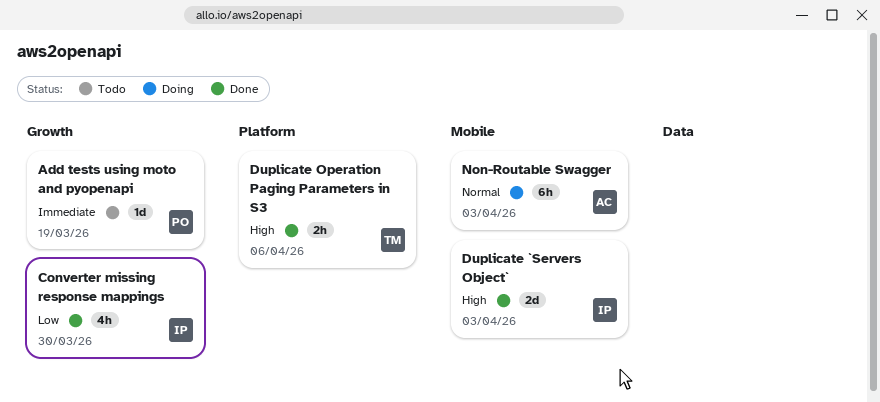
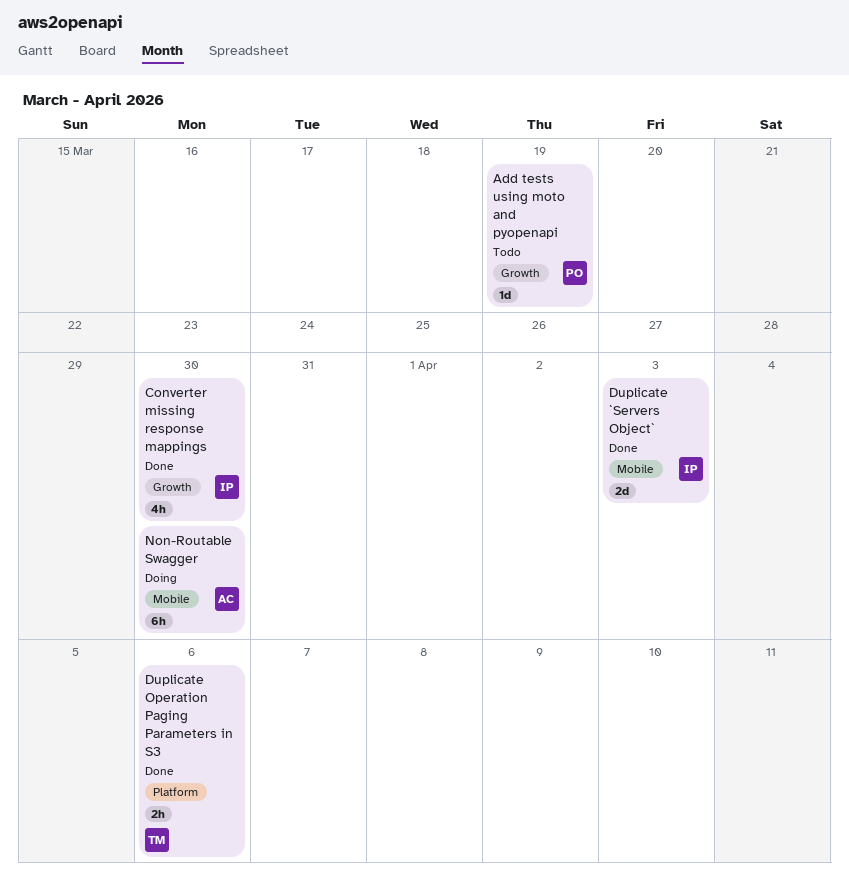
Non-Routable Swagger, due: Apr 3 -> Mar 30

